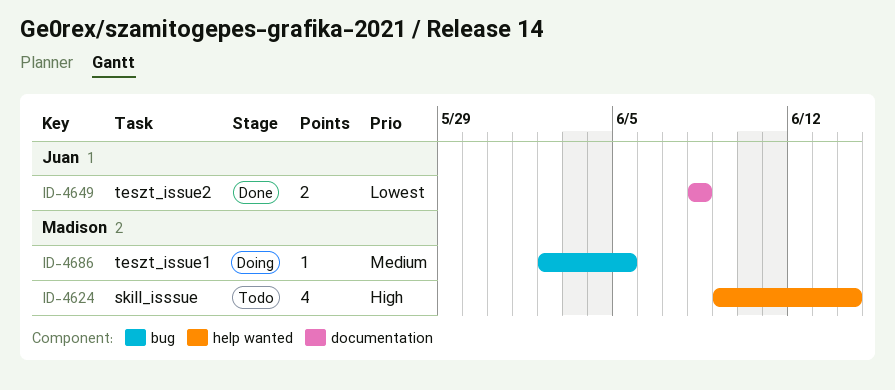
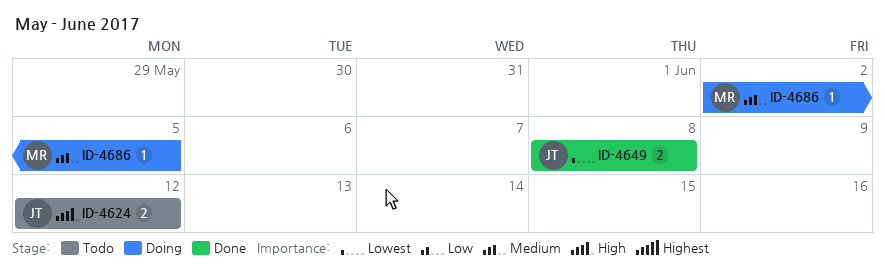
ID-4624, owner: Madison -> Juan
ID-4624, estimate: 4 -> 2
ID-4624, start: Jun 9 -> Jun 12
ID-4624, due: Jun 14 -> Jun 12

